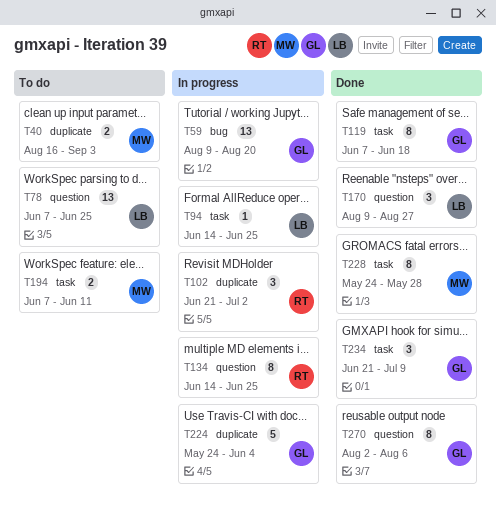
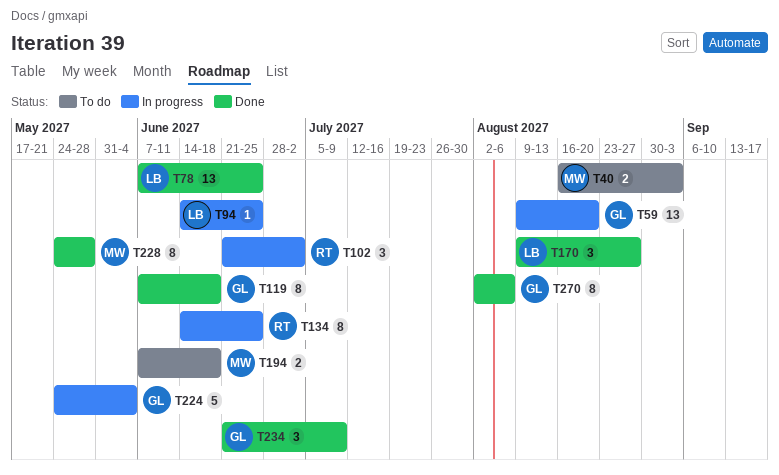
T78, status: To do -> Done
T194, due: Jun 11 -> Jun 18

